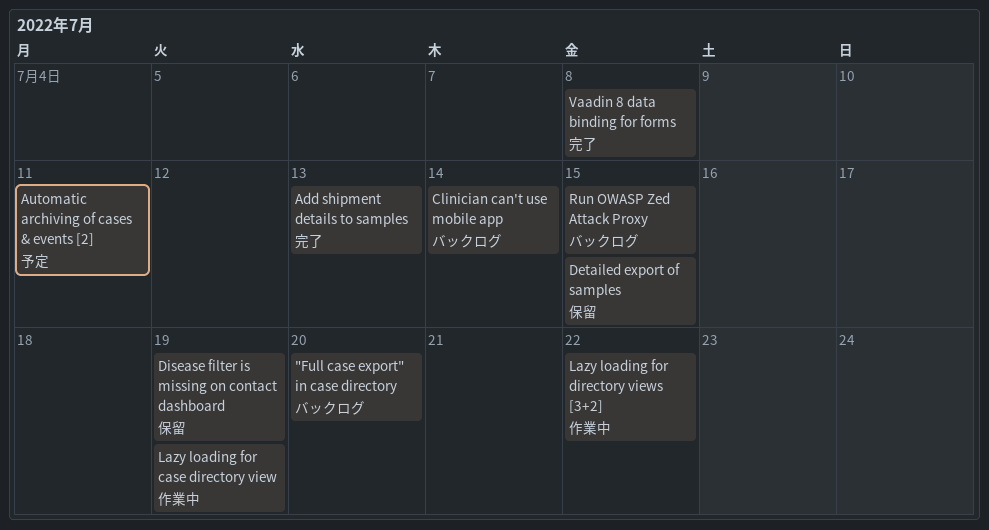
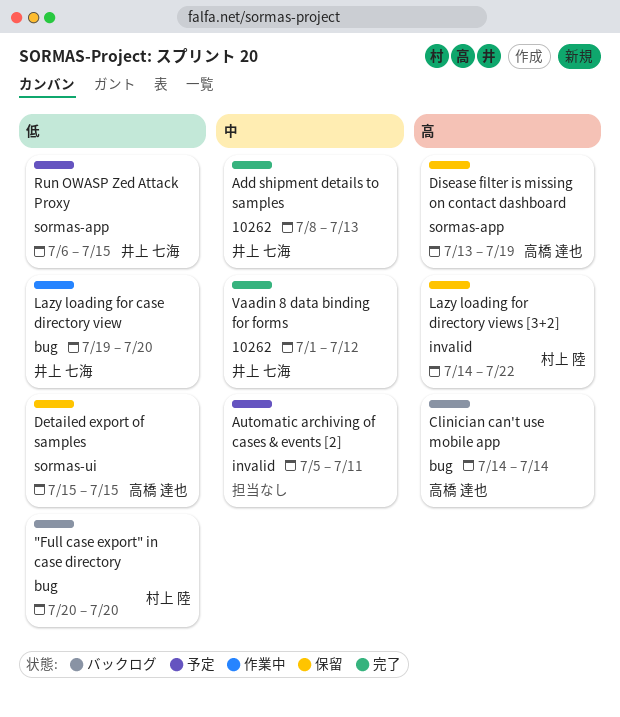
Lazy loading for case directory view, due: Jul 19 -> Jul 20
Lazy loading for directory views [3+2], status: 作業中 -> 保留
Run OWASP Zed Attack Proxy, status: バックログ -> 予定
Vaadin 8 data binding for forms, due: Jul 8 -> Jul 12

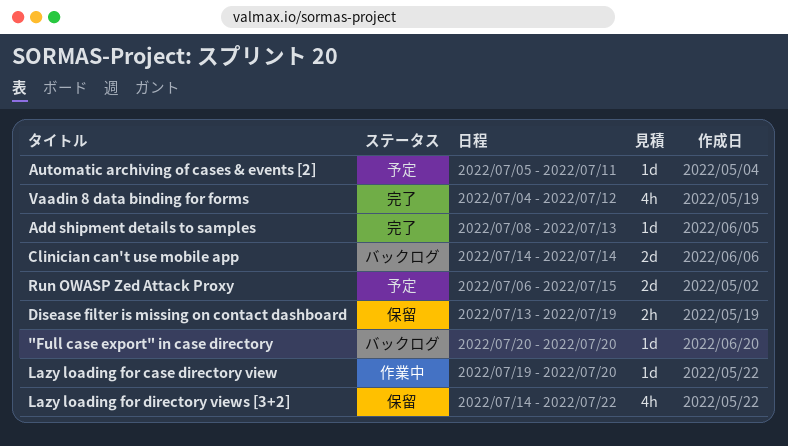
Detailed export of samples: present -> none
Vaadin 8 data binding for forms, start: Jul 1 -> Jul 4

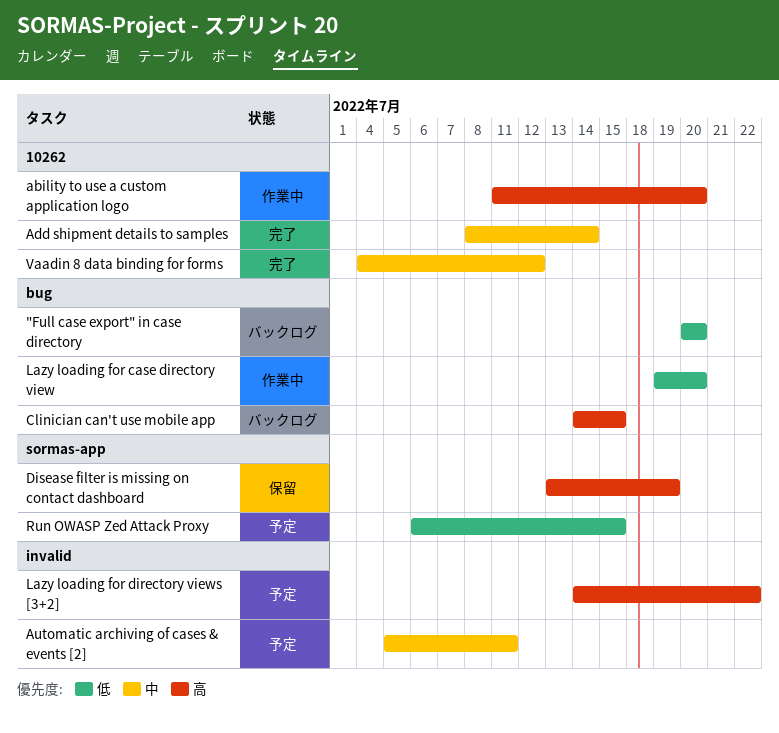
ability to use a custom application logo: none -> present
Add shipment details to samples, due: Jul 13 -> Jul 14
Clinician can't use mobile app, due: Jul 14 -> Jul 15
Lazy loading for directory views [3+2], status: 保留 -> 予定

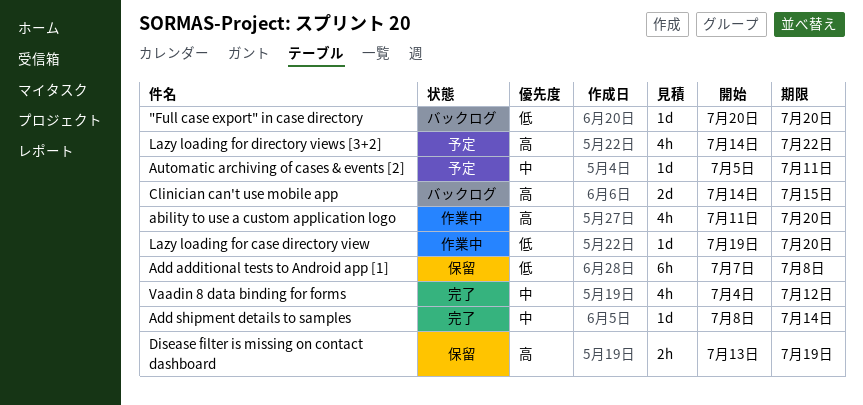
Add additional tests to Android app [1]: none -> present
Run OWASP Zed Attack Proxy: present -> none

